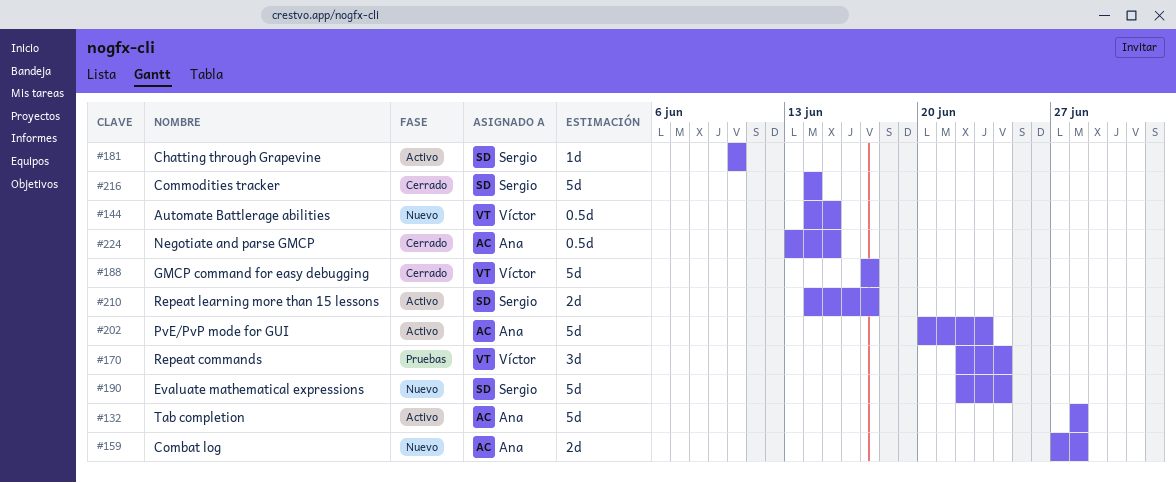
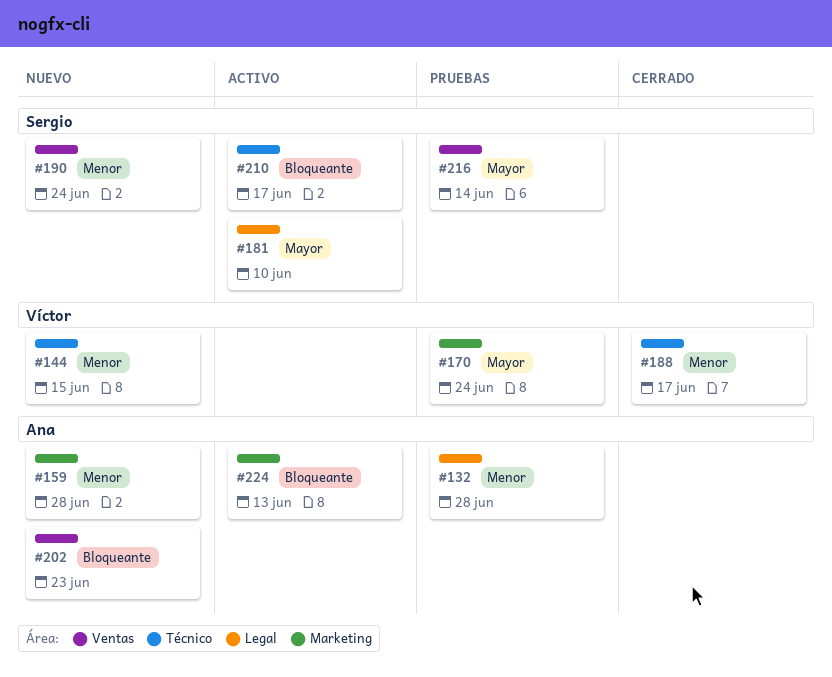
#132, status: Activo -> Pruebas
#202, status: Activo -> Nuevo
#216, status: Cerrado -> Pruebas
#224, status: Cerrado -> Activo
#224, due: Jun 15 -> Jun 13

